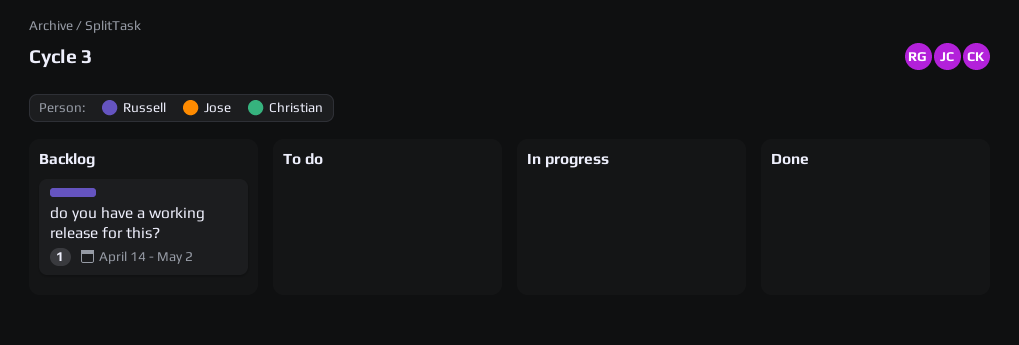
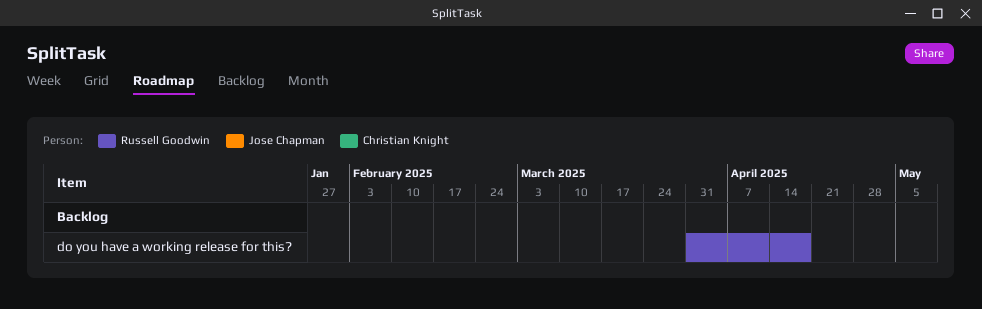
do you have a working release for this?, start: Apr 14 -> Mar 31
do you have a working release for this?, due: May 2 -> Apr 18

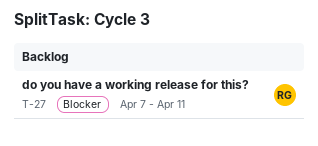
do you have a working release for this?, start: Mar 31 -> Apr 7
do you have a working release for this?, due: Apr 18 -> Apr 11

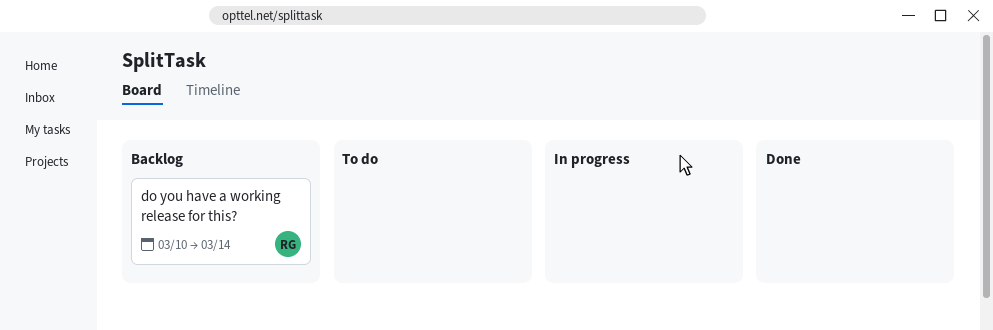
do you have a working release for this?, start: Apr 7 -> Mar 10
do you have a working release for this?, due: Apr 11 -> Mar 14

